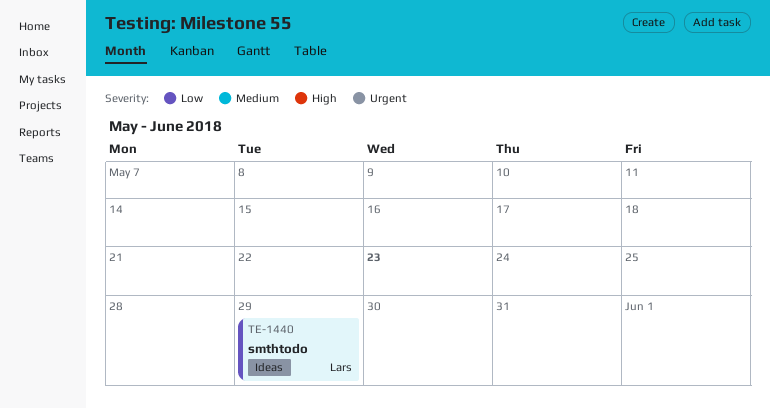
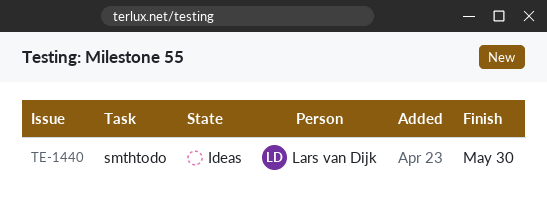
TE-1440, due: May 29 -> May 30

